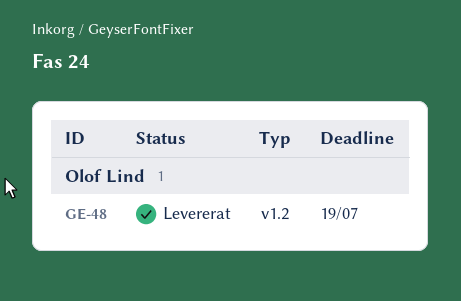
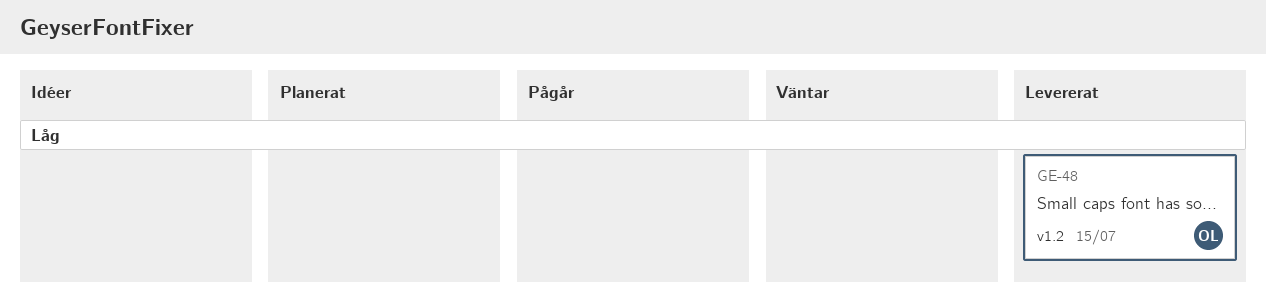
GE-48, due: Jul 19 -> Jul 15

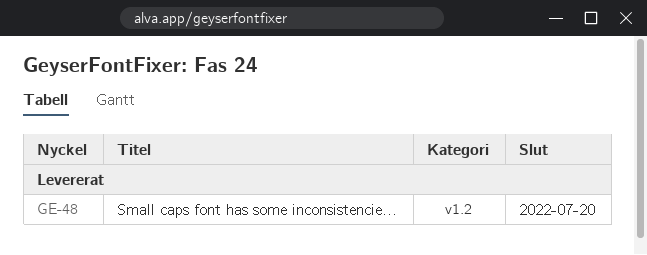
GE-48, due: Jul 15 -> Jul 20

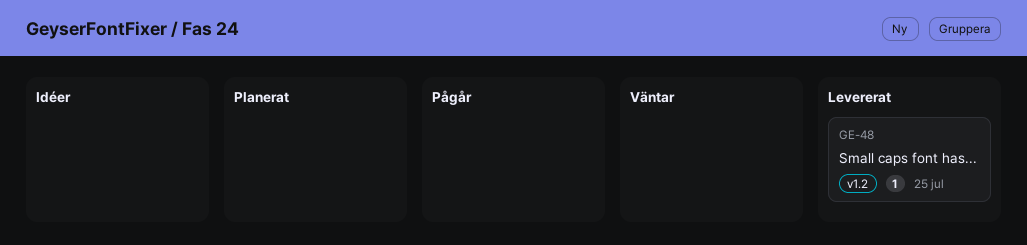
GE-48, due: Jul 20 -> Jul 25

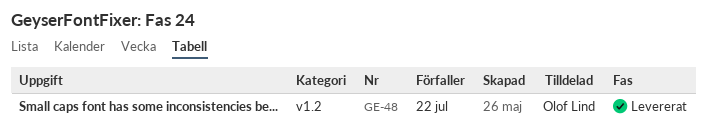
GE-48, due: Jul 25 -> Jul 22

